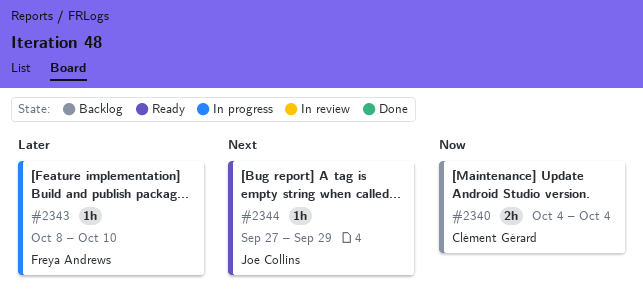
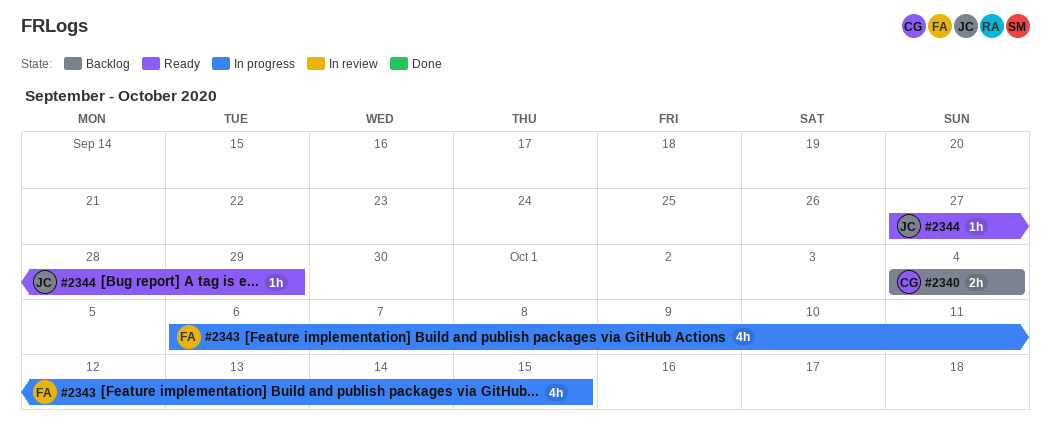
#2343, estimate: 1h -> 4h
#2343, start: Oct 8 -> Oct 6
#2343, due: Oct 10 -> Oct 15

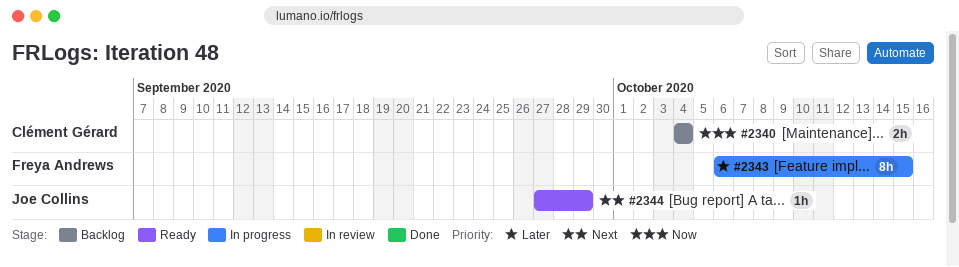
#2343, estimate: 4h -> 8h

